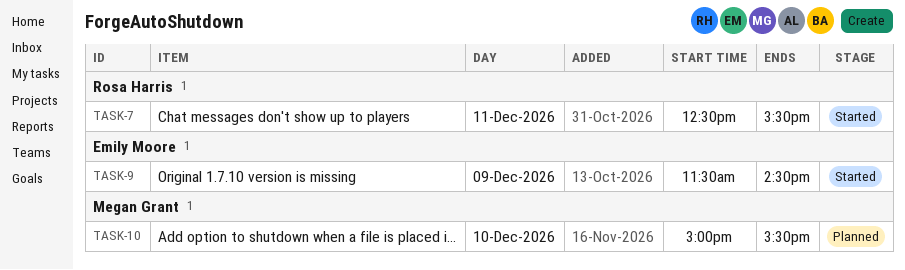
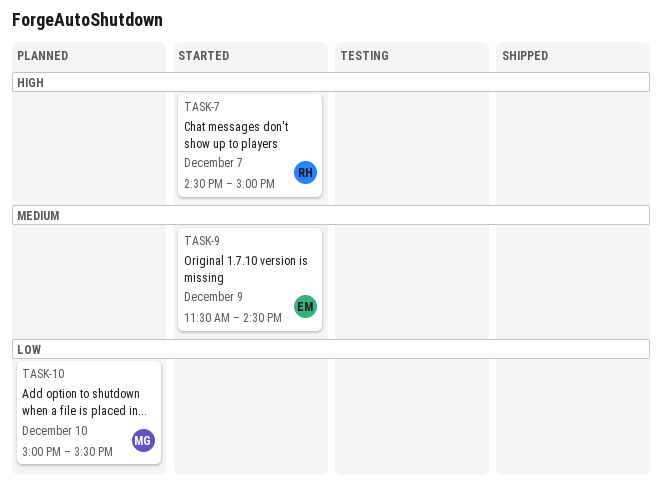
TASK-7, day: Dec 11 -> Dec 7
TASK-7, begins: 12:30 -> 14:30
TASK-7, ends: 15:30 -> 15:00

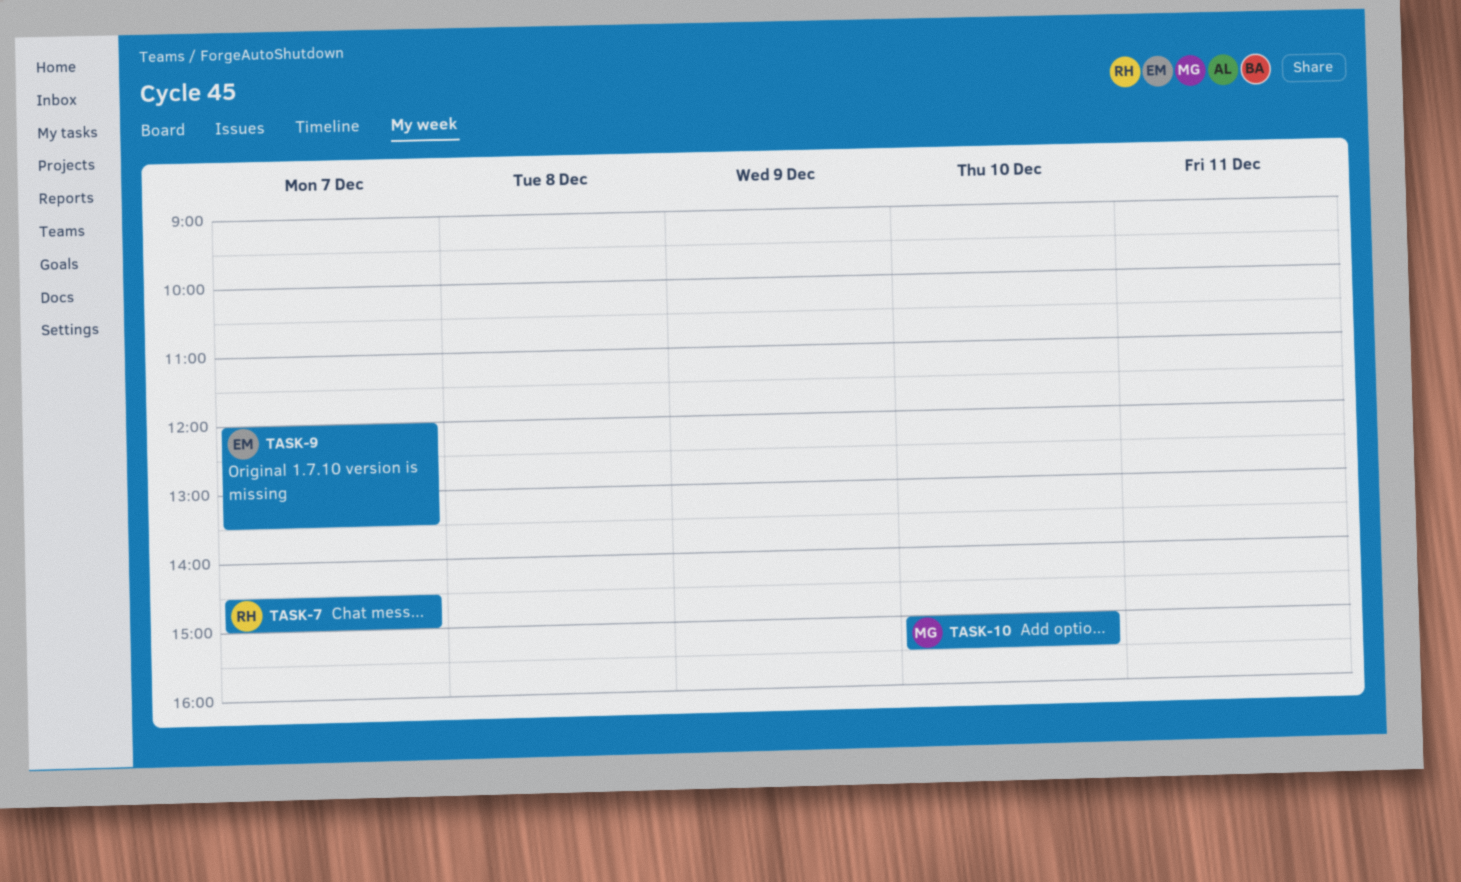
TASK-9, day: Dec 9 -> Dec 7
TASK-9, begins: 11:30 -> 12:00
TASK-9, ends: 14:30 -> 13:30

